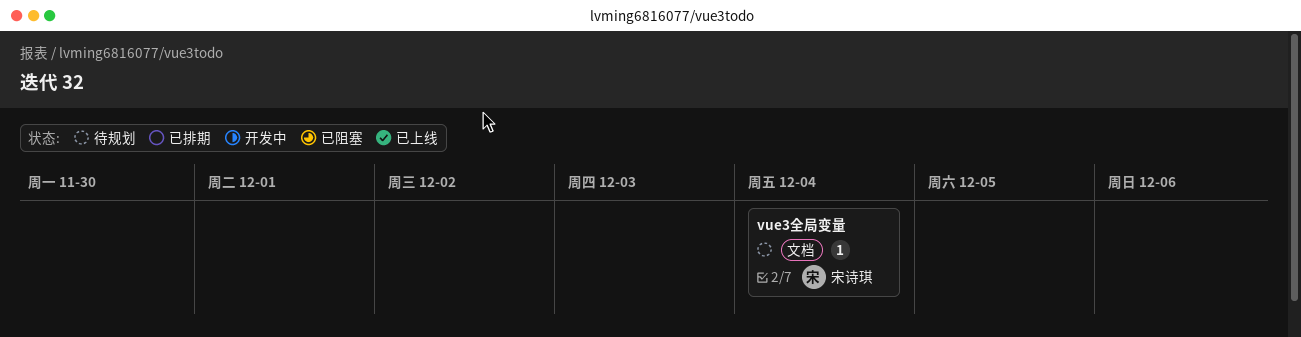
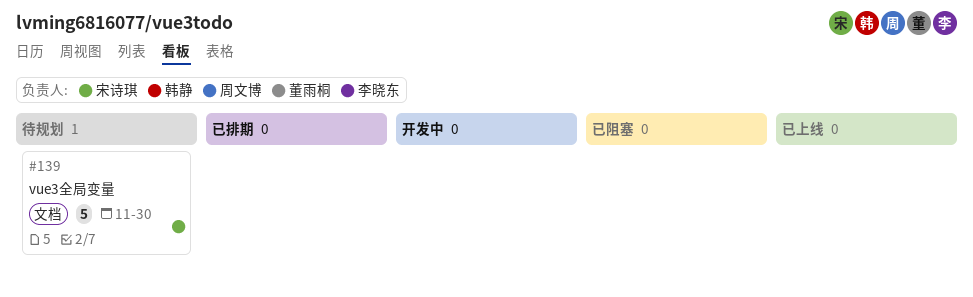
vue3全局变量, estimate: 1 -> 5
vue3全局变量, due: Dec 4 -> Nov 30

